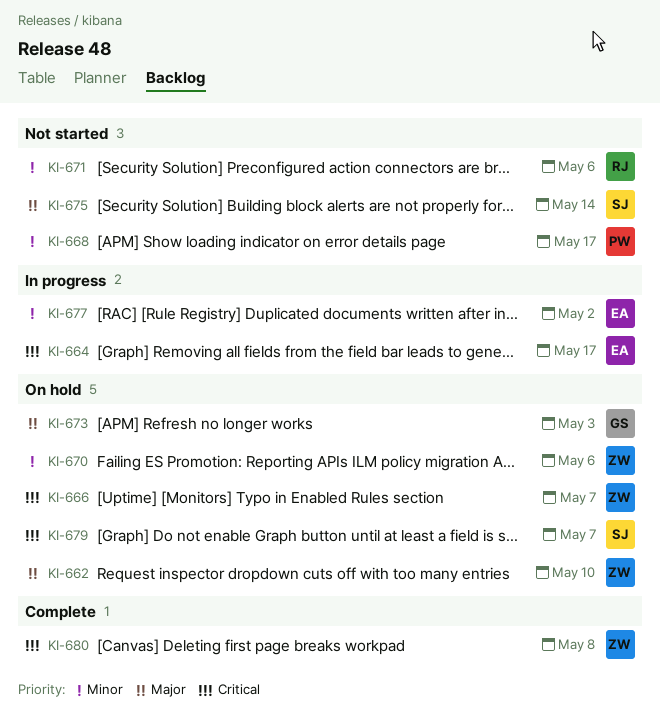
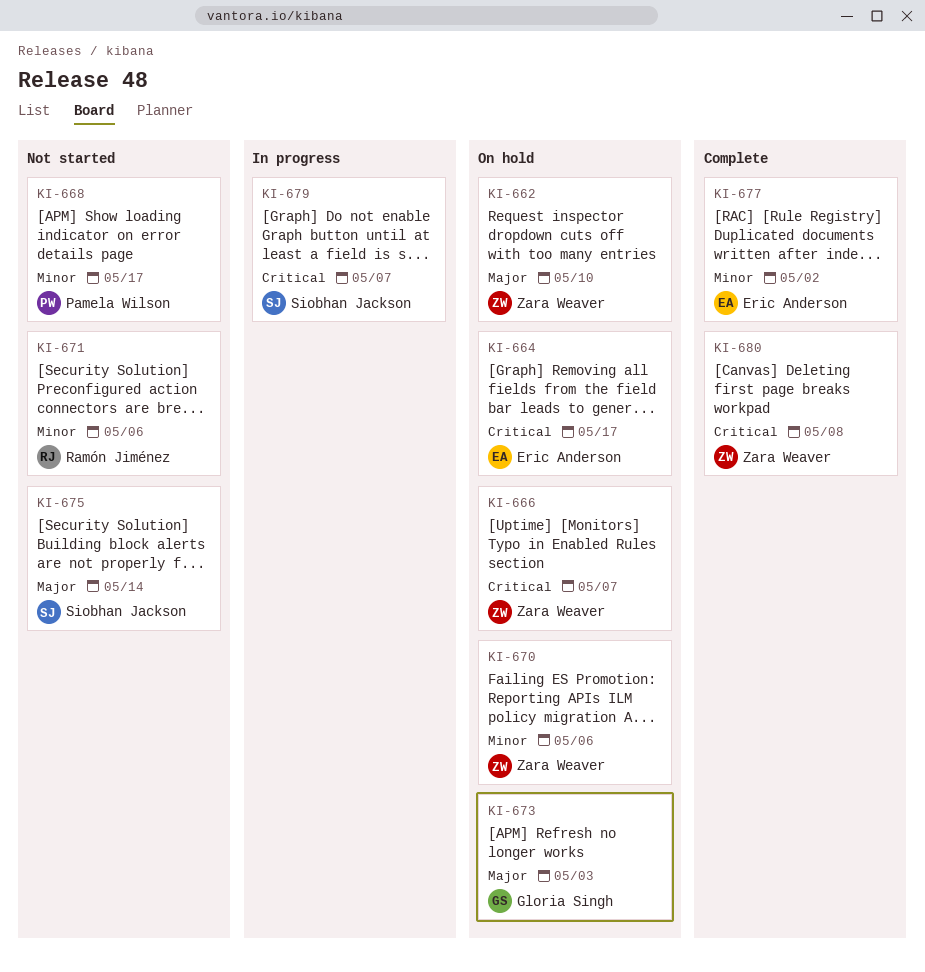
KI-664, status: In progress -> On hold
KI-677, status: In progress -> Complete
KI-679, status: On hold -> In progress

